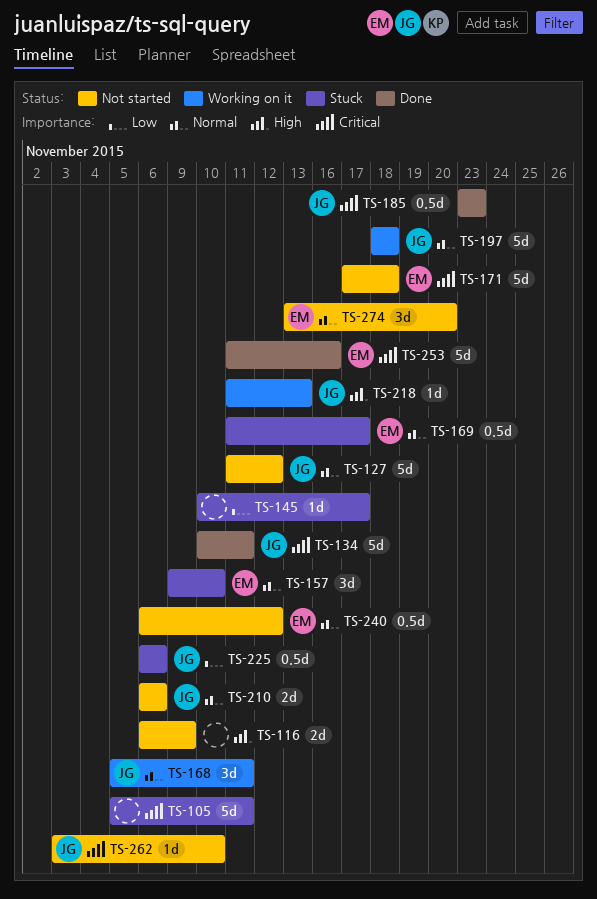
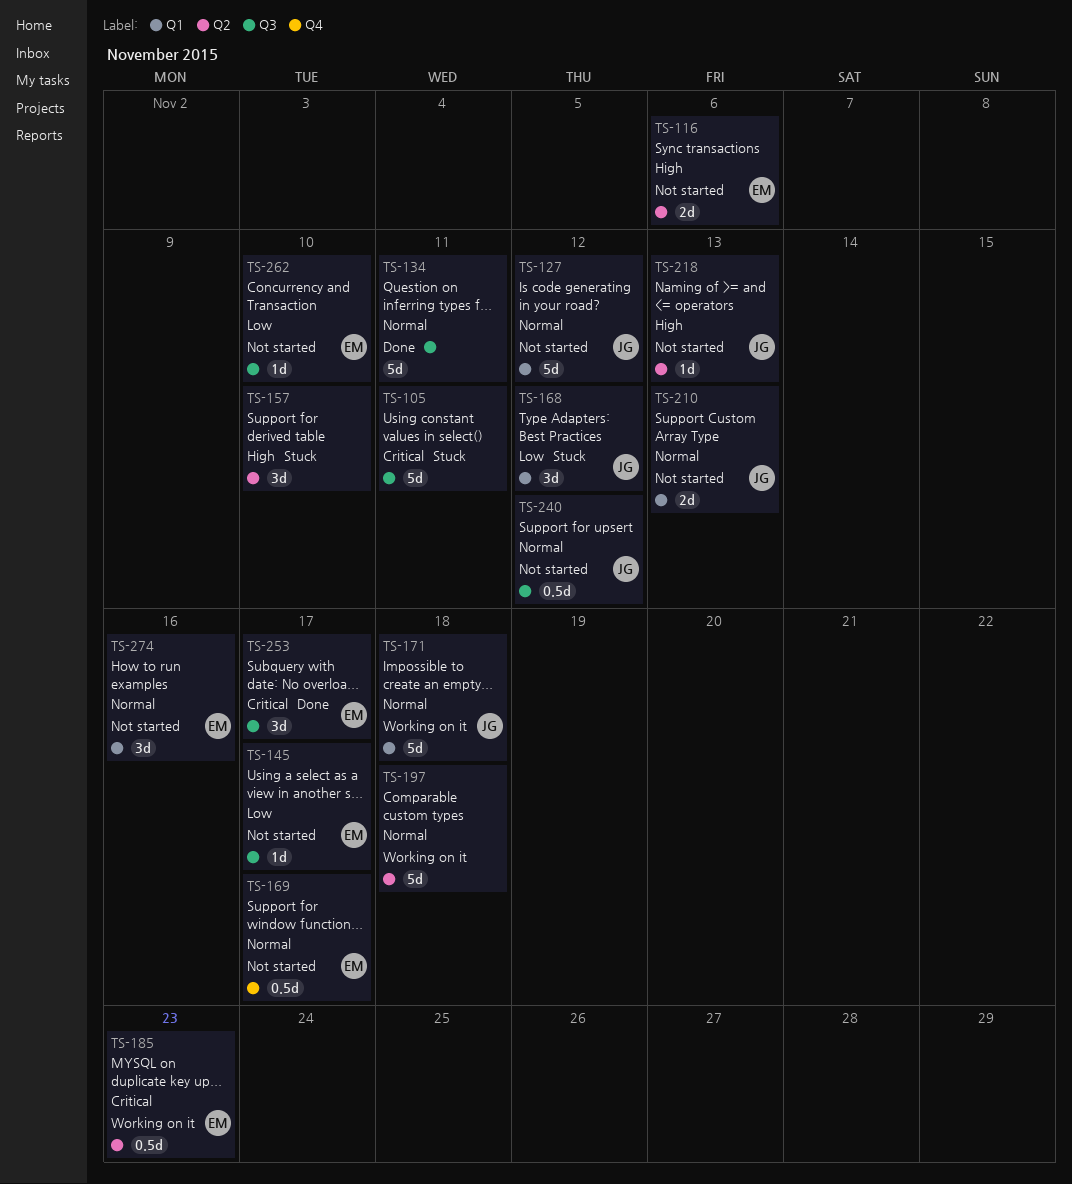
TS-116, owner: none -> EM
TS-116, due: Nov 9 -> Nov 6
TS-134, owner: JG -> none
TS-134, priority: Critical -> Normal
TS-145, status: Stuck -> Not started
TS-145, owner: none -> EM
TS-157, owner: EM -> none
TS-157, priority: Normal -> High
TS-168, status: Working on it -> Stuck
TS-168, priority: Normal -> Low
TS-168, due: Nov 11 -> Nov 12
TS-169, status: Stuck -> Not started
TS-171, status: Not started -> Working on it
TS-171, owner: EM -> JG
TS-171, priority: Critical -> Normal
TS-185, status: Done -> Working on it
TS-185, owner: JG -> EM
TS-197, owner: JG -> none
TS-210, due: Nov 6 -> Nov 13
TS-218, status: Working on it -> Not started
TS-225: present -> none
TS-240, owner: EM -> JG
TS-253, estimate: 5d -> 3d
TS-253, due: Nov 16 -> Nov 17
TS-262, owner: JG -> EM
TS-262, priority: Critical -> Low
TS-274, due: Nov 20 -> Nov 16

